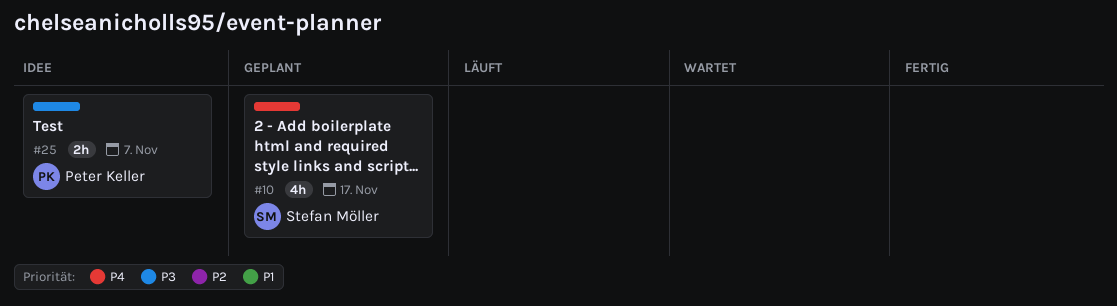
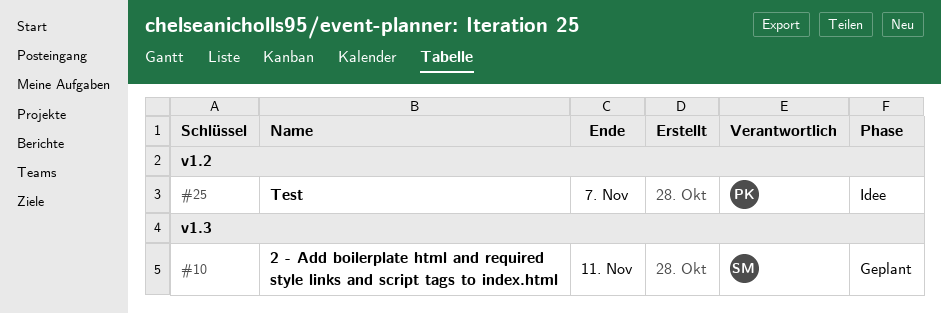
#10, due: Nov 17 -> Nov 11

